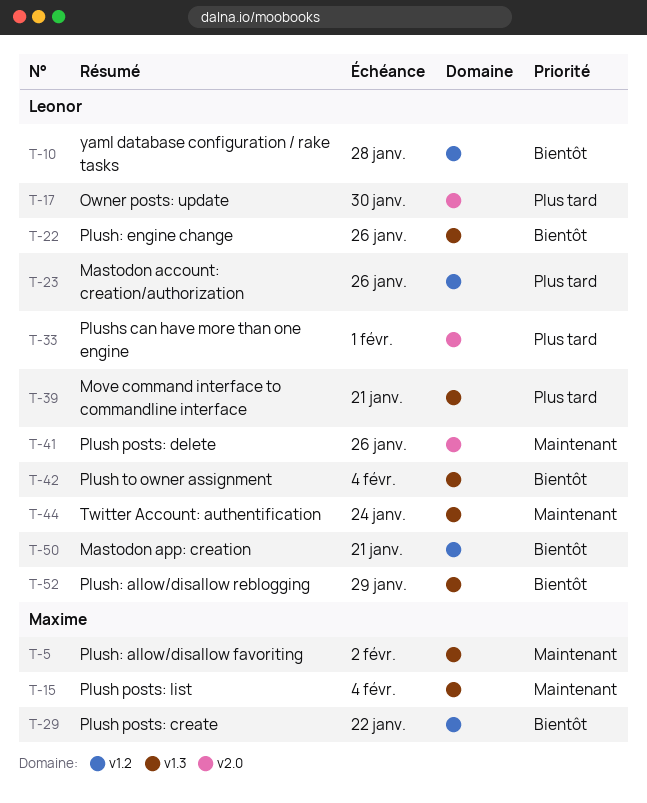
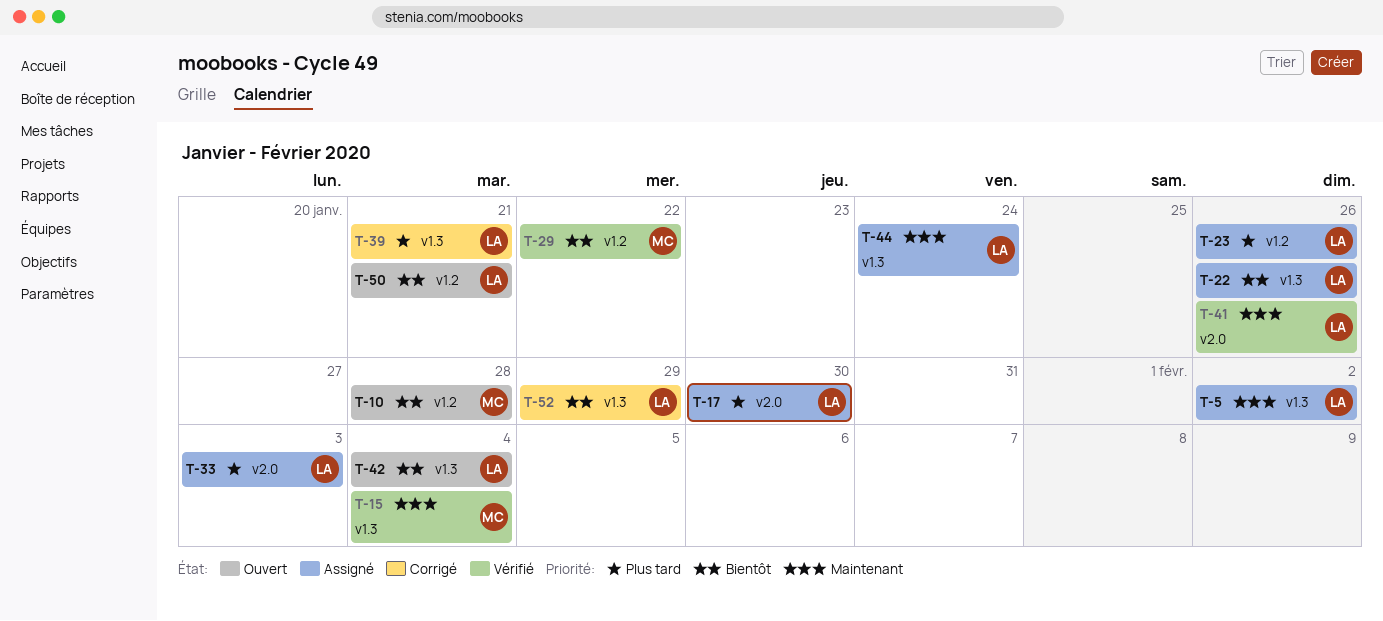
T-5, owner: Maxime -> Leonor
T-10, owner: Leonor -> Maxime
T-33, due: Feb 1 -> Feb 3

